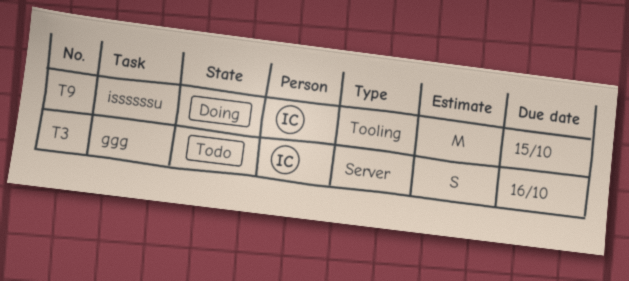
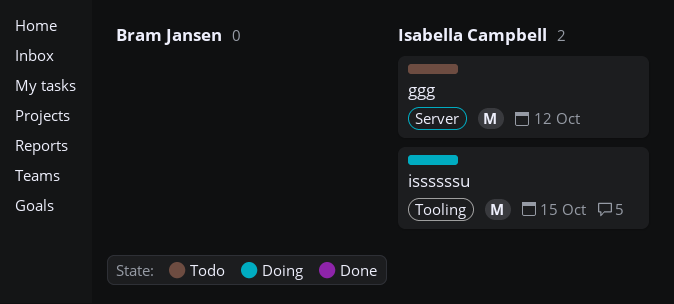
ggg, estimate: S -> M
ggg, due: Oct 16 -> Oct 12

